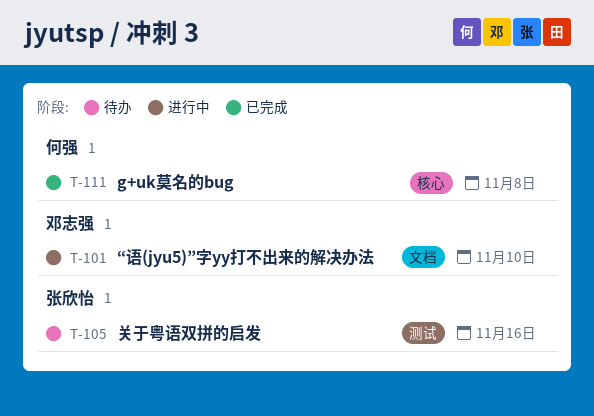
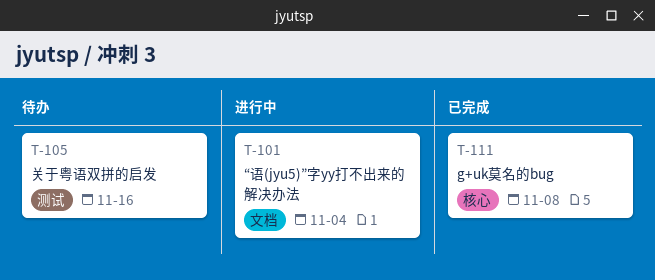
T-101, due: Nov 10 -> Nov 4

